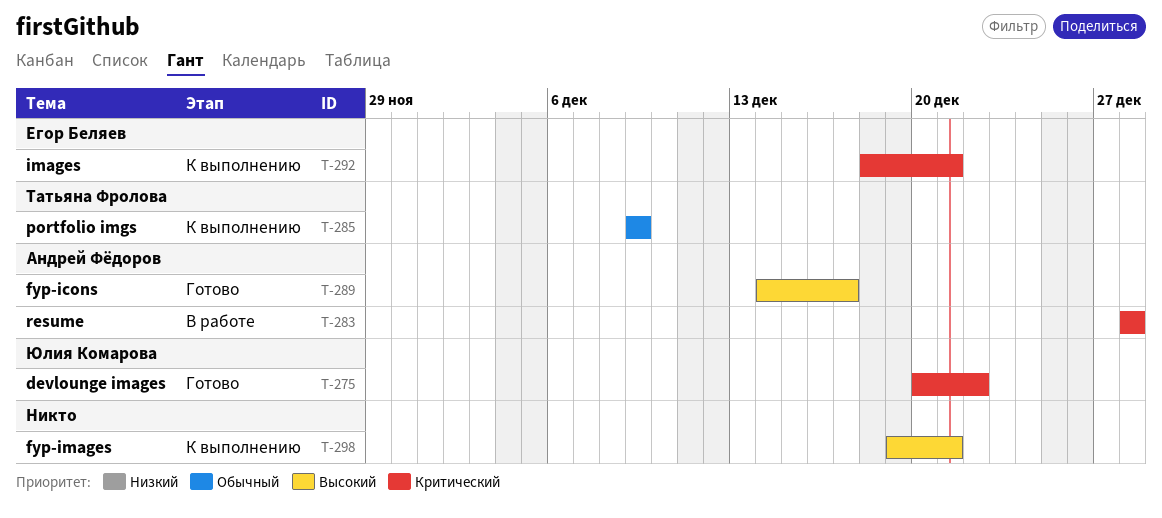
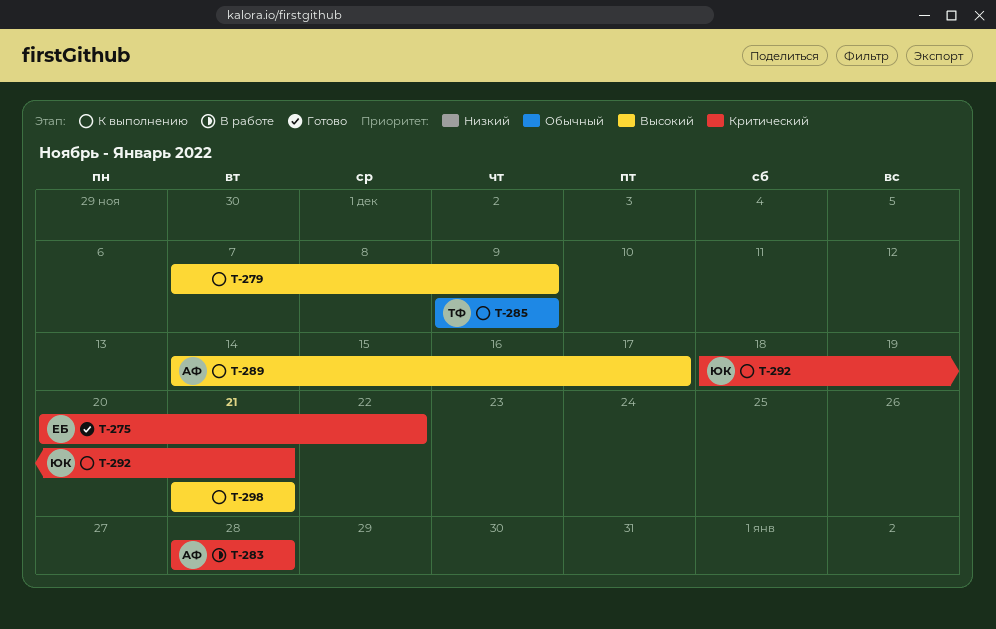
T-275, owner: Юлия Комарова -> Егор Беляев
T-279: none -> present
T-289, status: Готово -> К выполнению
T-292, owner: Егор Беляев -> Юлия Комарова
T-298, start: Dec 19 -> Dec 21

